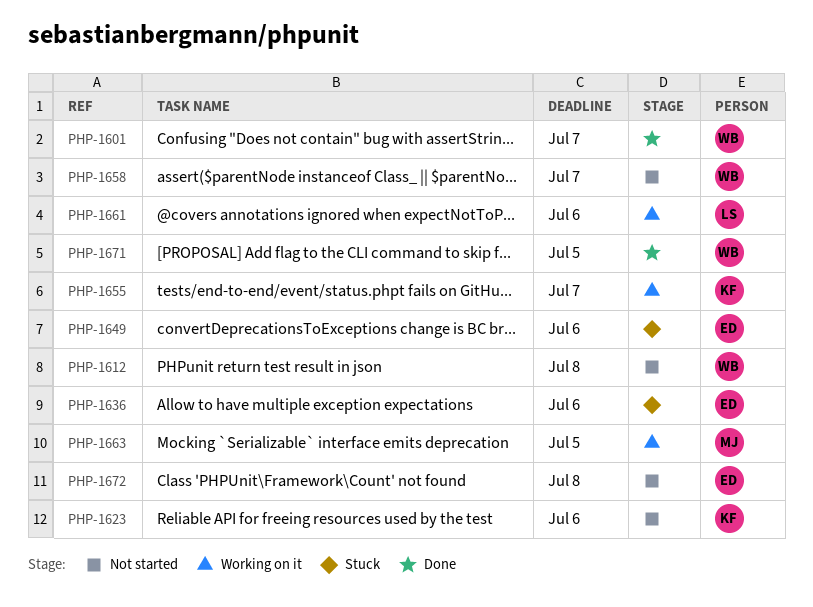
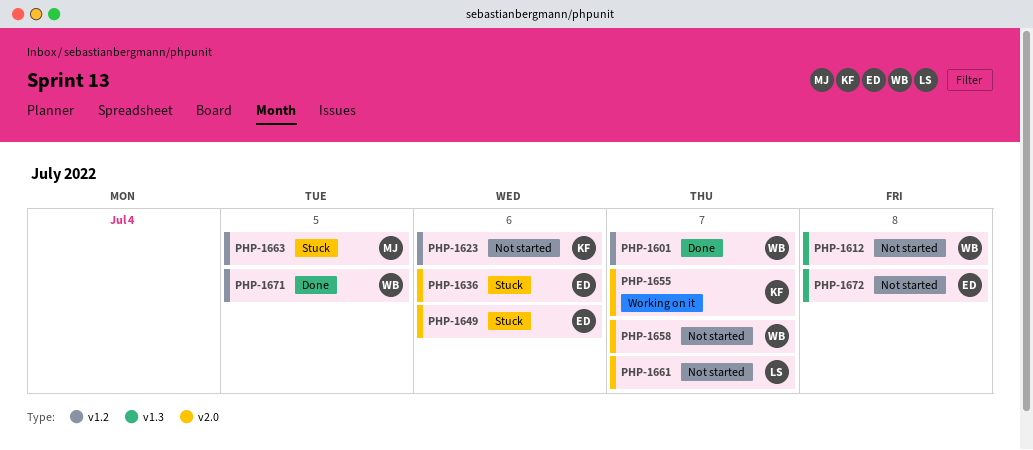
PHP-1661, status: Working on it -> Not started
PHP-1661, due: Jul 6 -> Jul 7
PHP-1663, status: Working on it -> Stuck

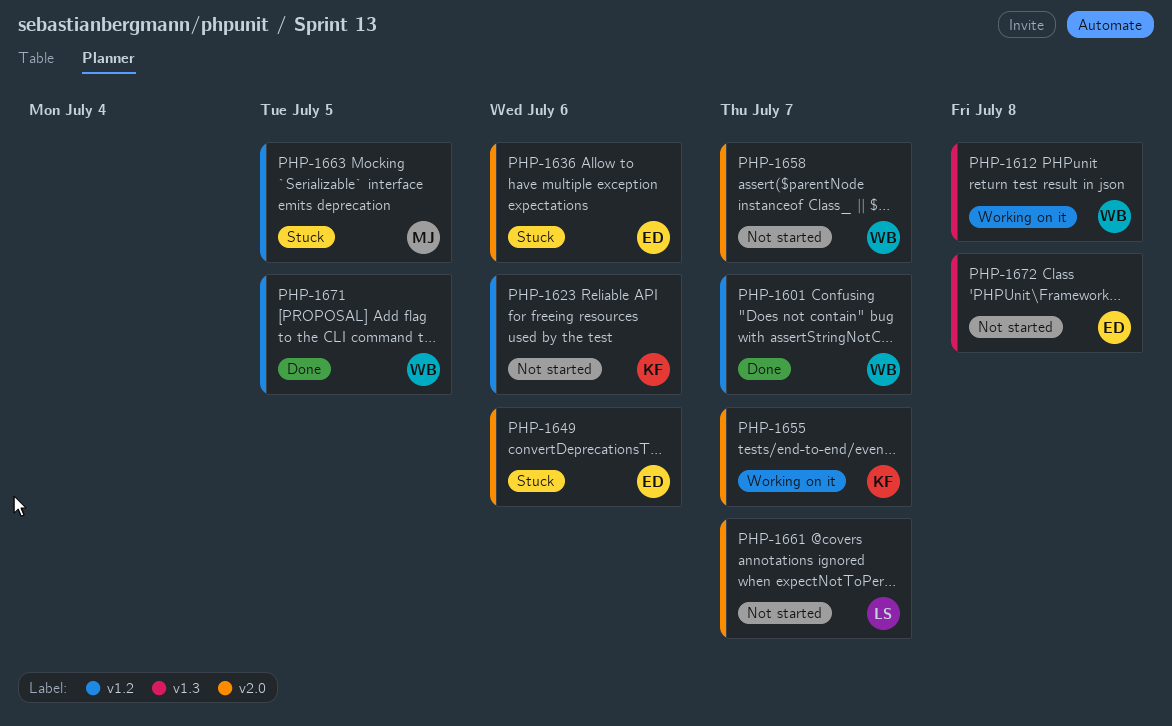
PHP-1612, status: Not started -> Working on it

